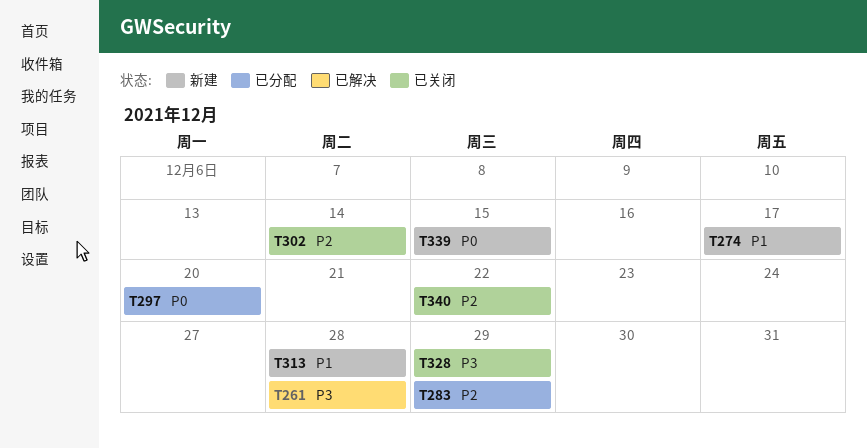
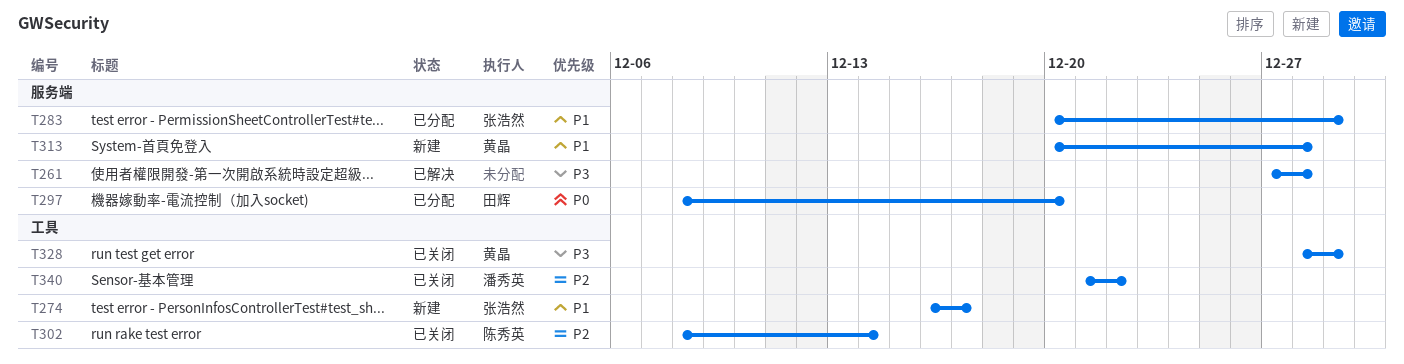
T283, priority: P2 -> P1
T339: present -> none

